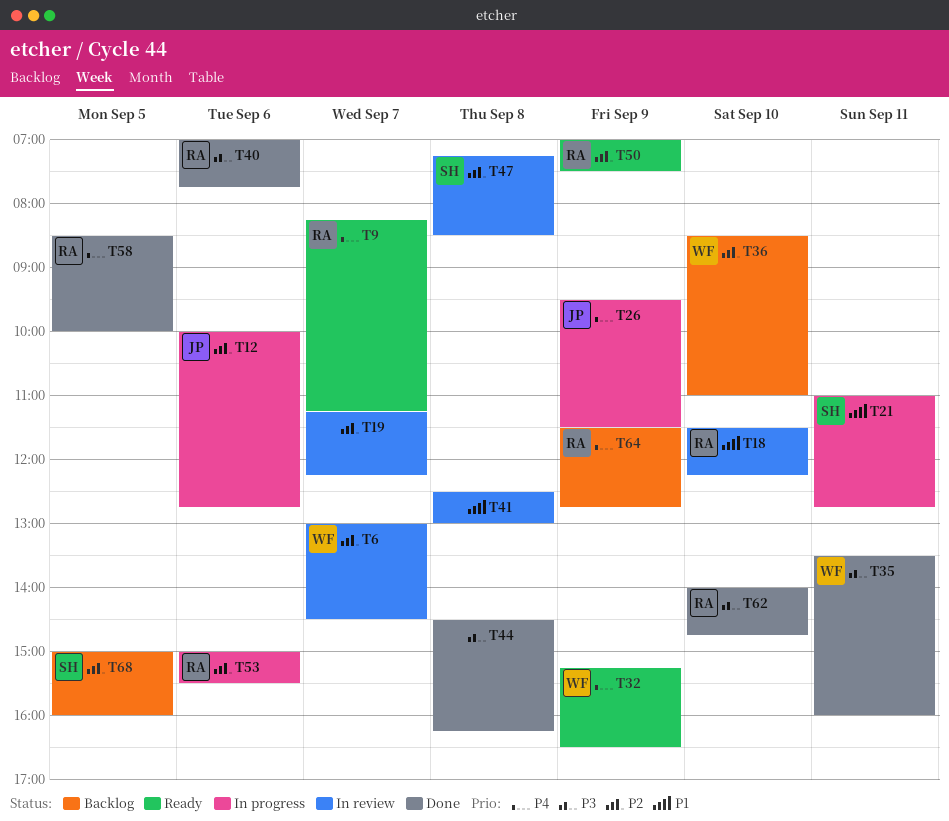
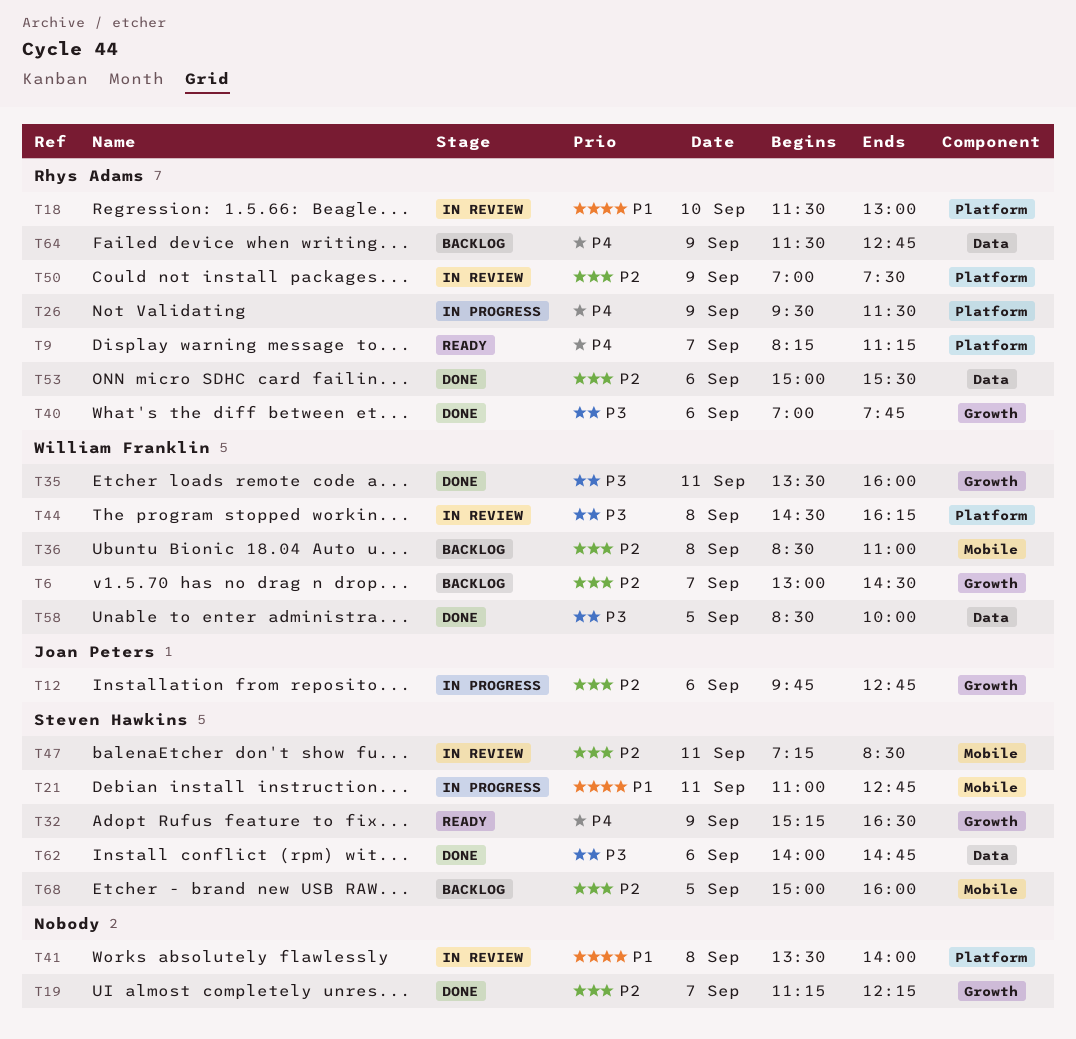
T6, status: In review -> Backlog
T12, begins: 10:00 -> 09:45
T18, ends: 12:15 -> 13:00
T19, status: In review -> Done
T26, owner: Joan Peters -> Rhys Adams
T32, owner: William Franklin -> Steven Hawkins
T36, day: Sep 10 -> Sep 8
T41, begins: 12:30 -> 13:30
T41, ends: 13:00 -> 14:00
T44, status: Done -> In review
T44, owner: none -> William Franklin
T47, day: Sep 8 -> Sep 11
T50, status: Ready -> In review
T53, status: In progress -> Done
T58, owner: Rhys Adams -> William Franklin
T58, priority: P4 -> P3
T62, owner: Rhys Adams -> Steven Hawkins
T62, day: Sep 10 -> Sep 6

